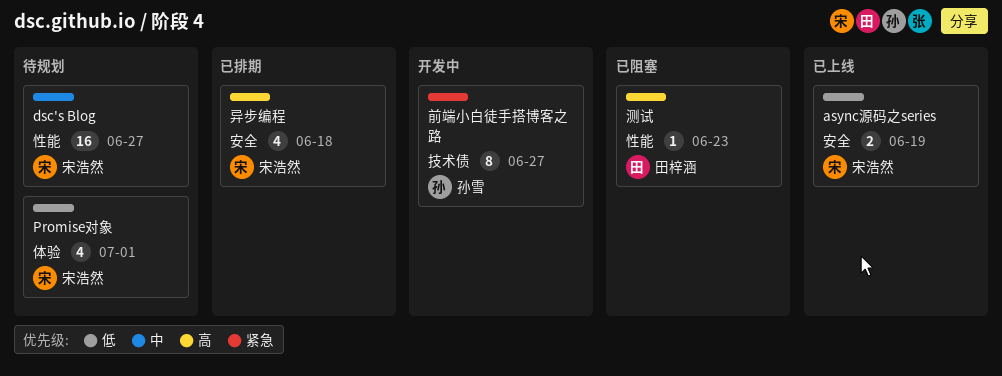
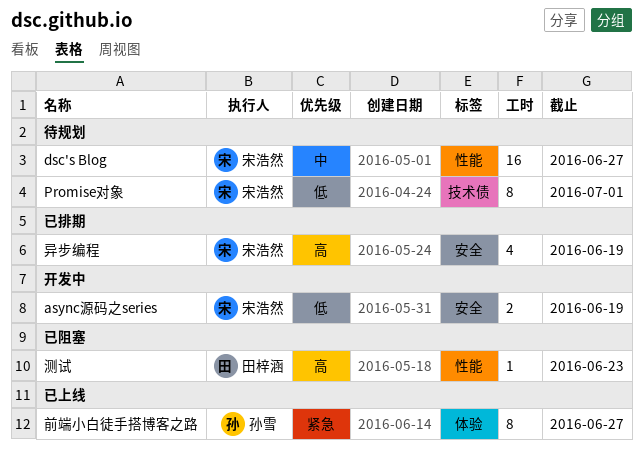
async源码之series, status: 已上线 -> 开发中
Promise对象, label: 体验 -> 技术债
Promise对象, estimate: 4 -> 8
前端小白徒手搭博客之路, status: 开发中 -> 已上线
前端小白徒手搭博客之路, label: 技术债 -> 体验
异步编程, due: Jun 18 -> Jun 19

